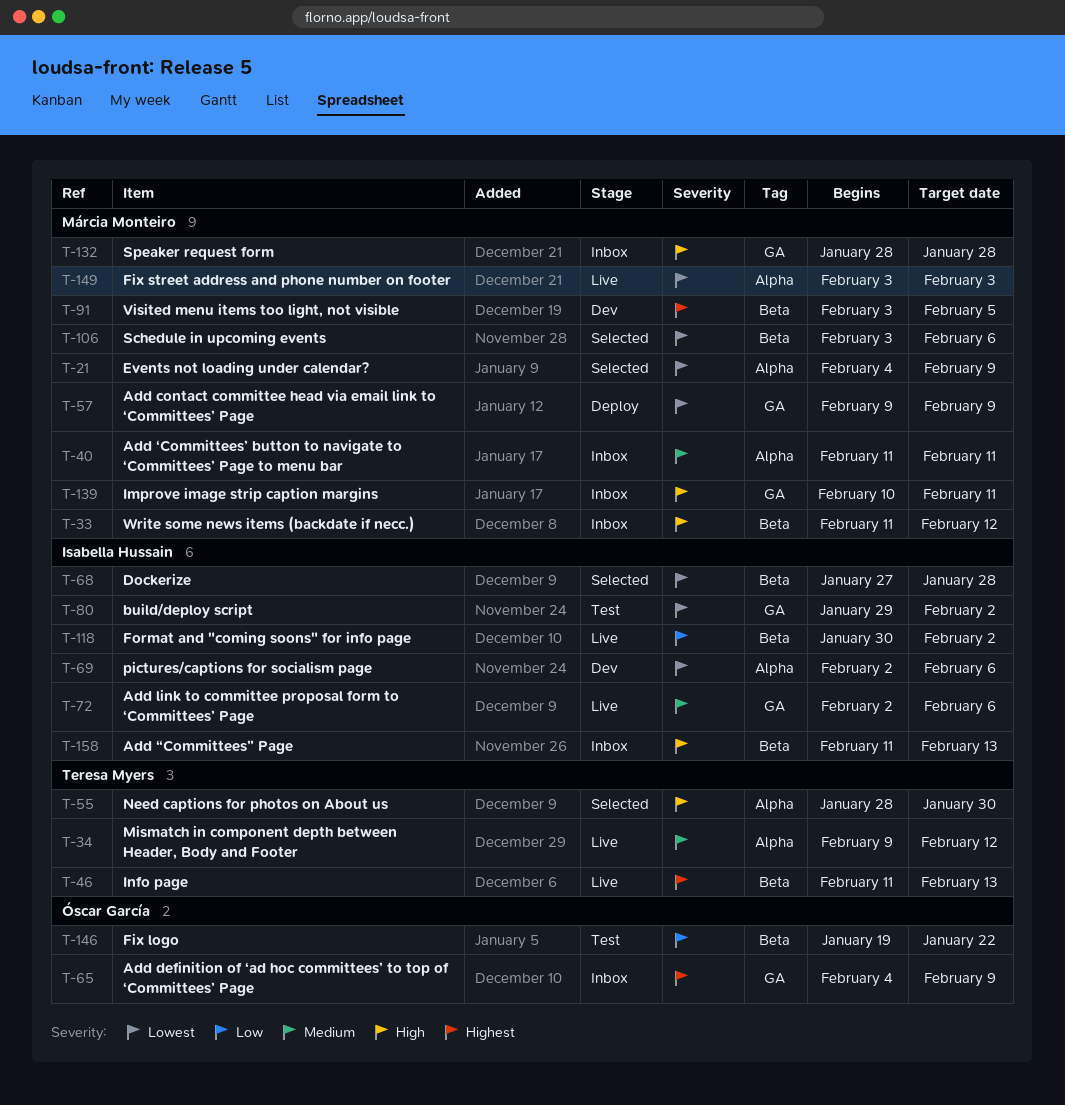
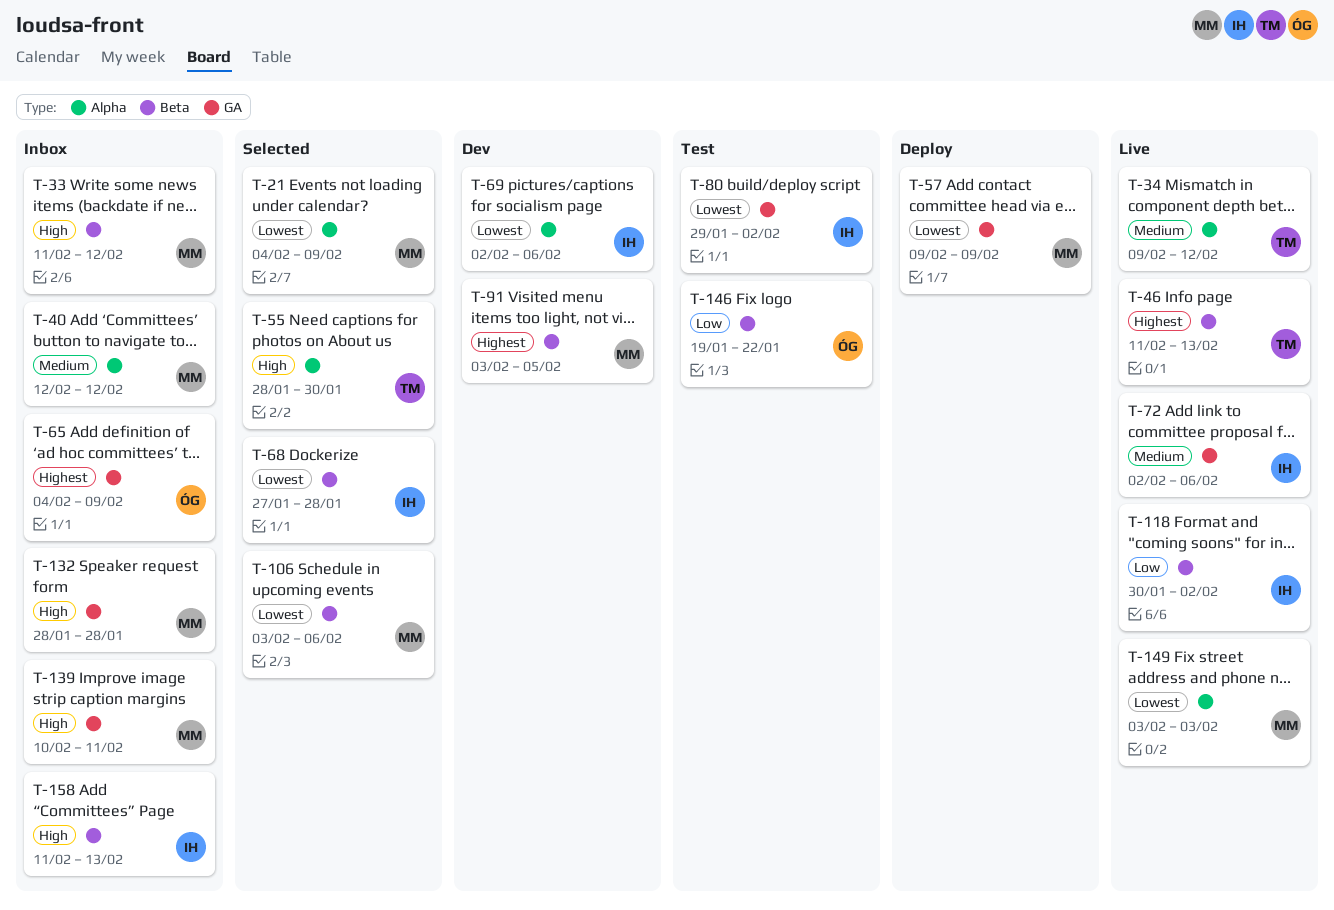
T-40, start: Feb 11 -> Feb 12
T-40, due: Feb 11 -> Feb 12

